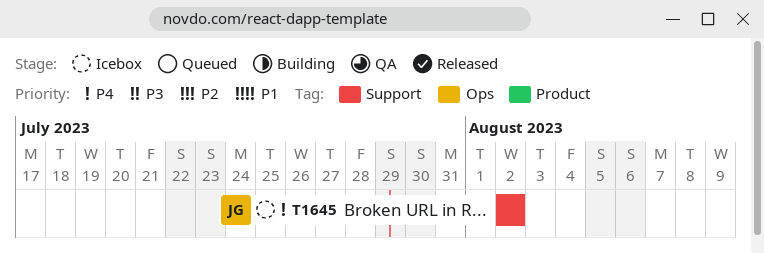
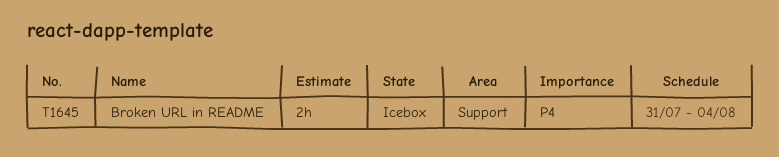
T1645, start: Aug 2 -> Jul 31
T1645, due: Aug 2 -> Aug 4

